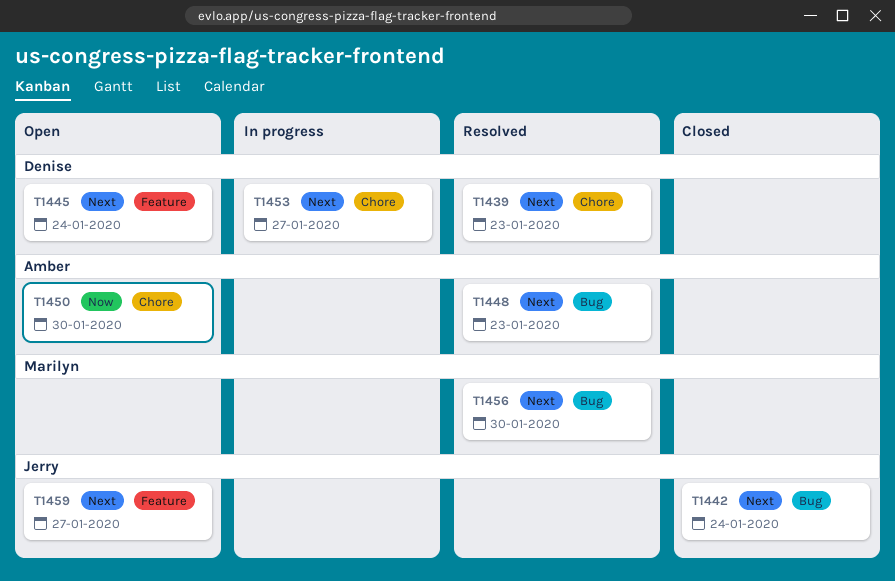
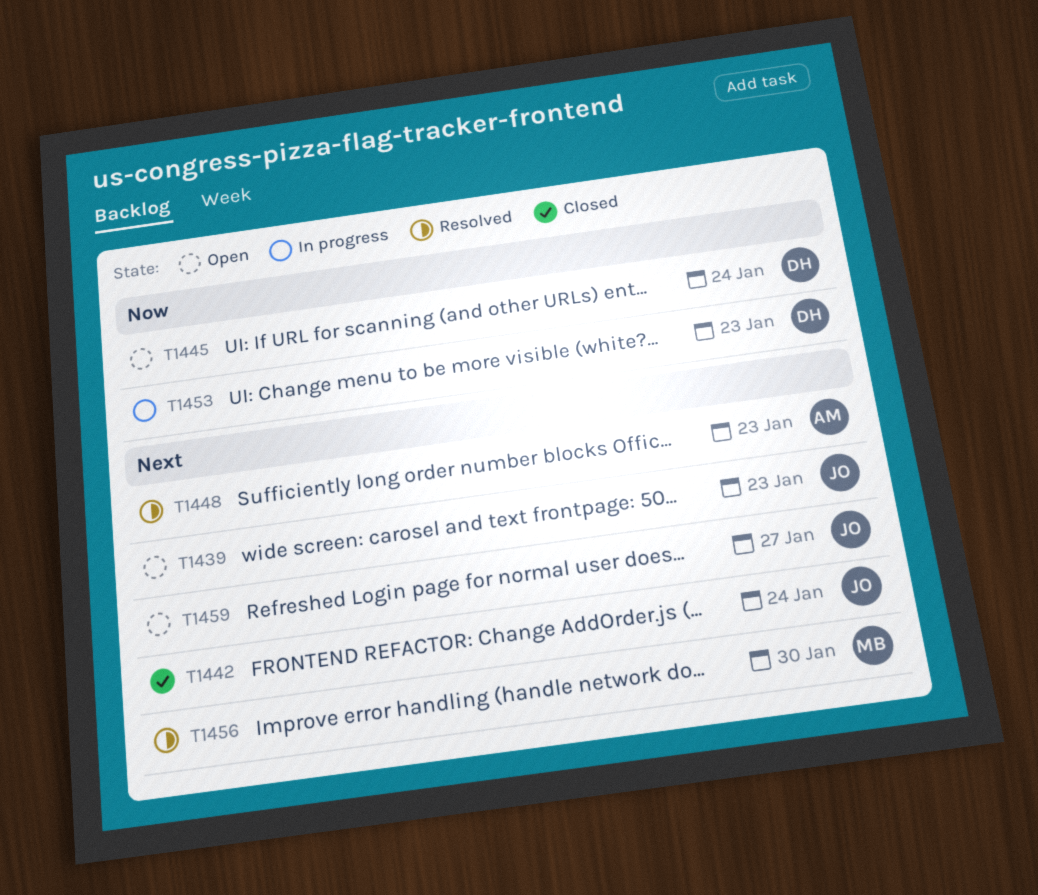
T1439, status: Resolved -> Open
T1439, owner: Denise -> Jerry
T1445, priority: Next -> Now
T1450: present -> none
T1453, priority: Next -> Now
T1453, due: Jan 27 -> Jan 23

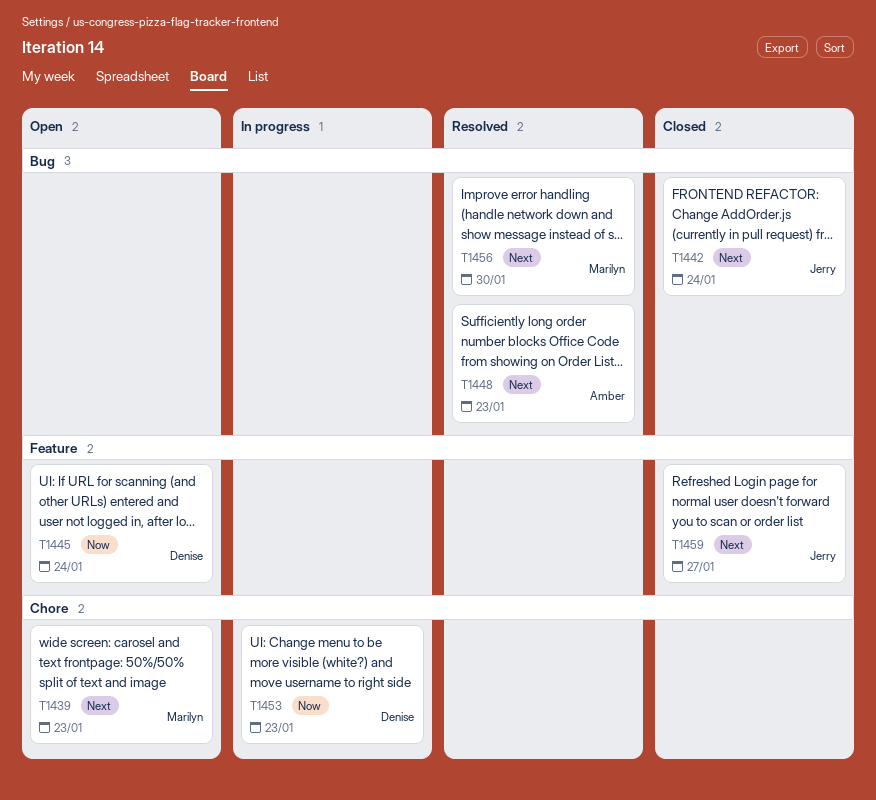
T1439, owner: Jerry -> Marilyn
T1459, status: Open -> Closed

